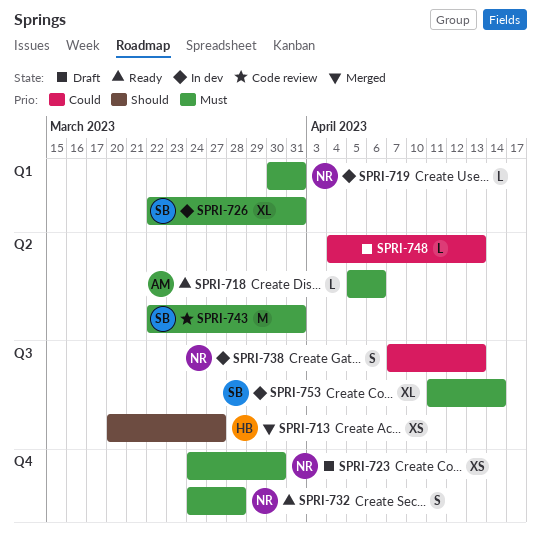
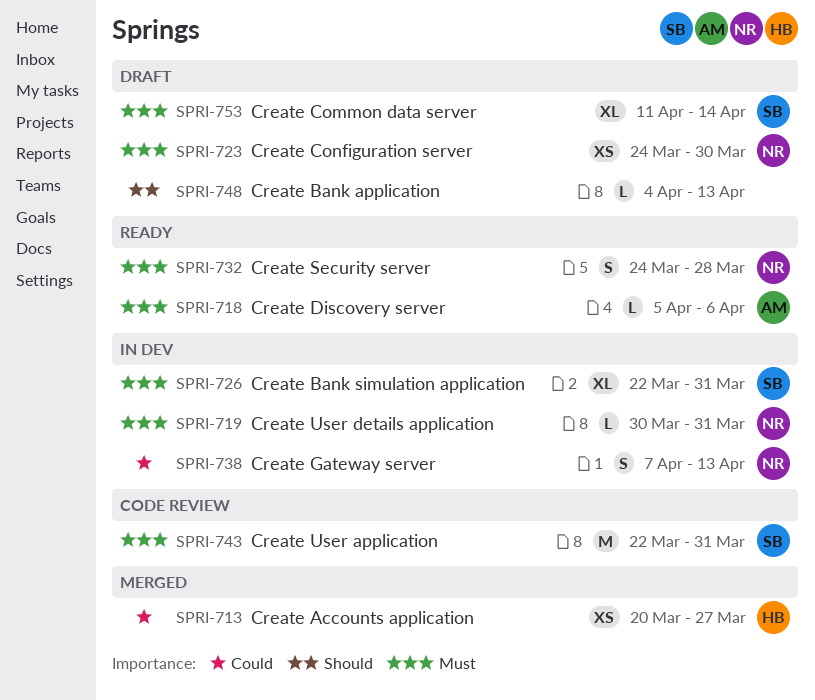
SPRI-713, priority: Should -> Could
SPRI-748, priority: Could -> Should
SPRI-753, status: In dev -> Draft

